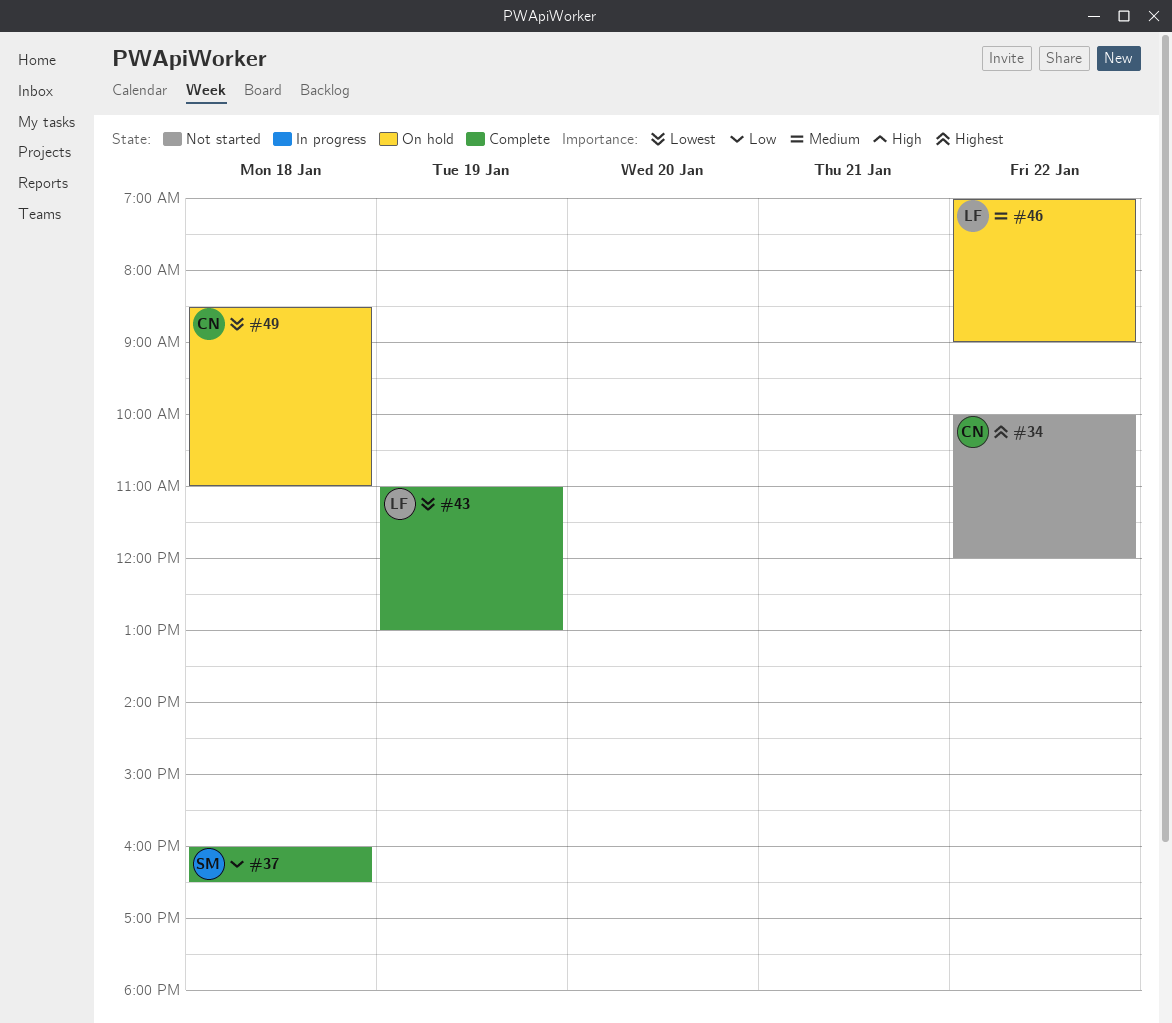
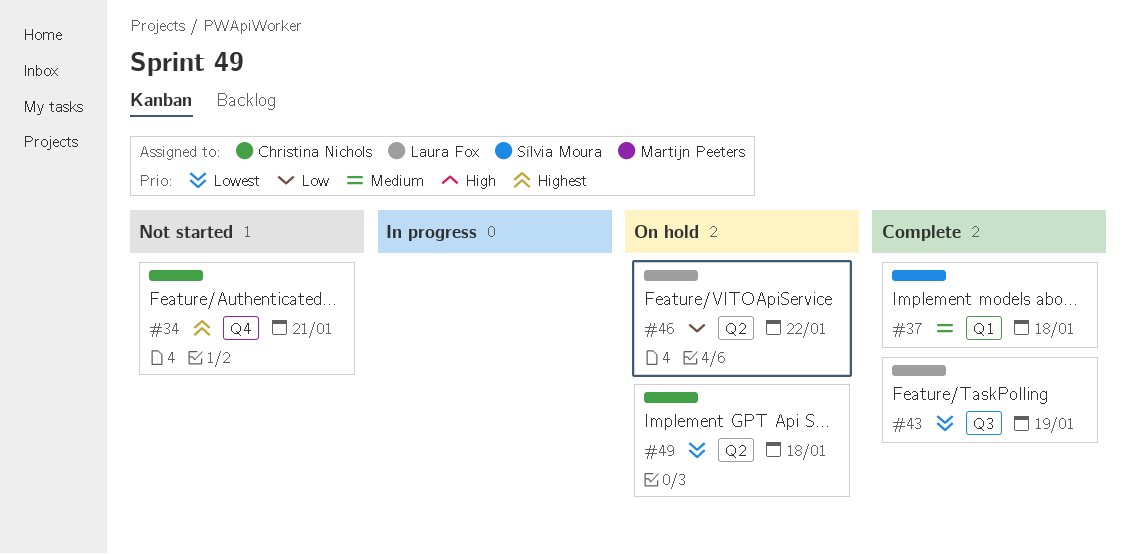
#34, day: Jan 22 -> Jan 21
#37, priority: Low -> Medium
#46, priority: Medium -> Low

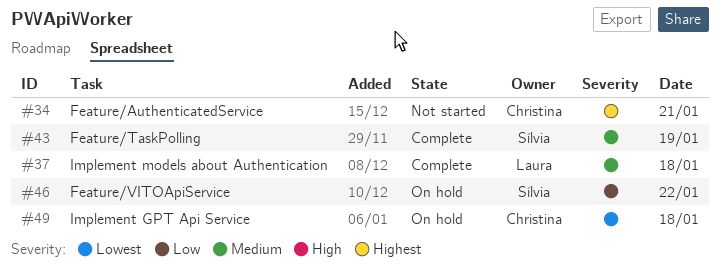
#37, owner: Sílvia Moura -> Laura Fox
#43, owner: Laura Fox -> Sílvia Moura
#43, priority: Lowest -> Medium
#46, owner: Laura Fox -> Sílvia Moura

